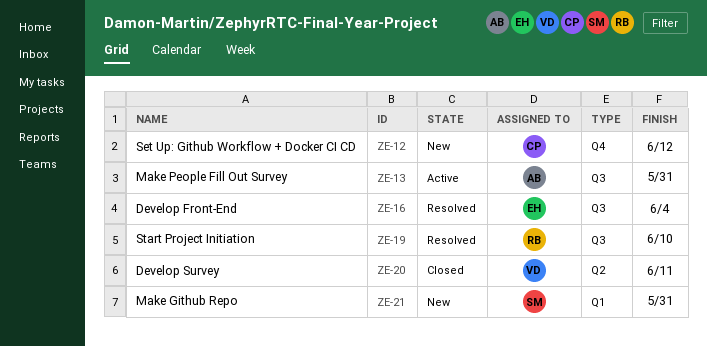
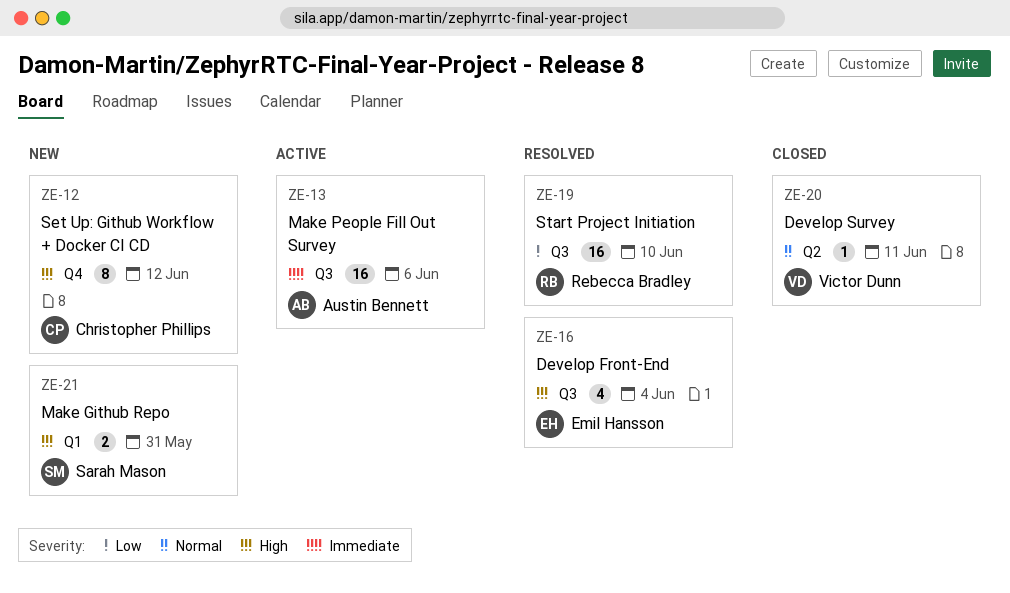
ZE-13, due: May 31 -> Jun 6

